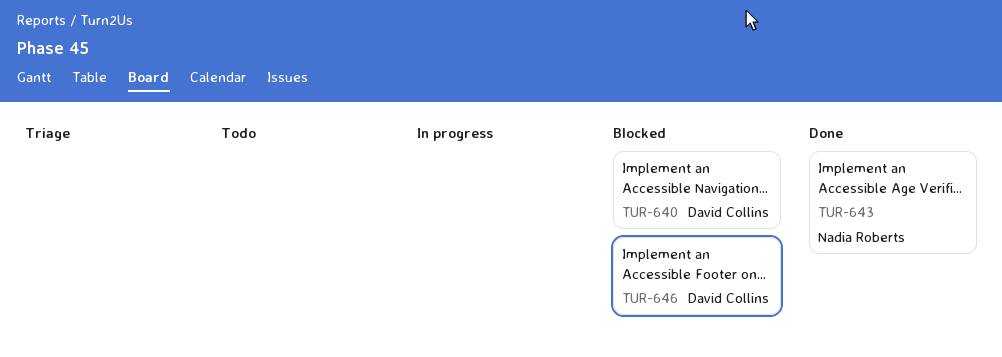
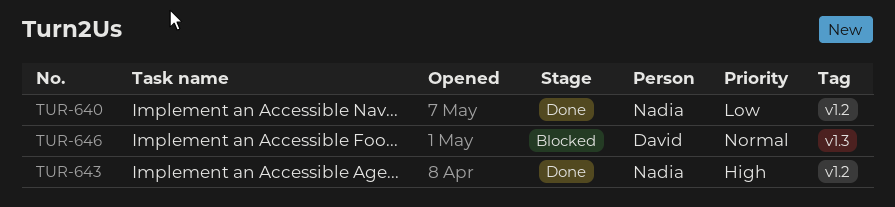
TUR-640, status: Blocked -> Done
TUR-640, owner: David Collins -> Nadia Roberts

